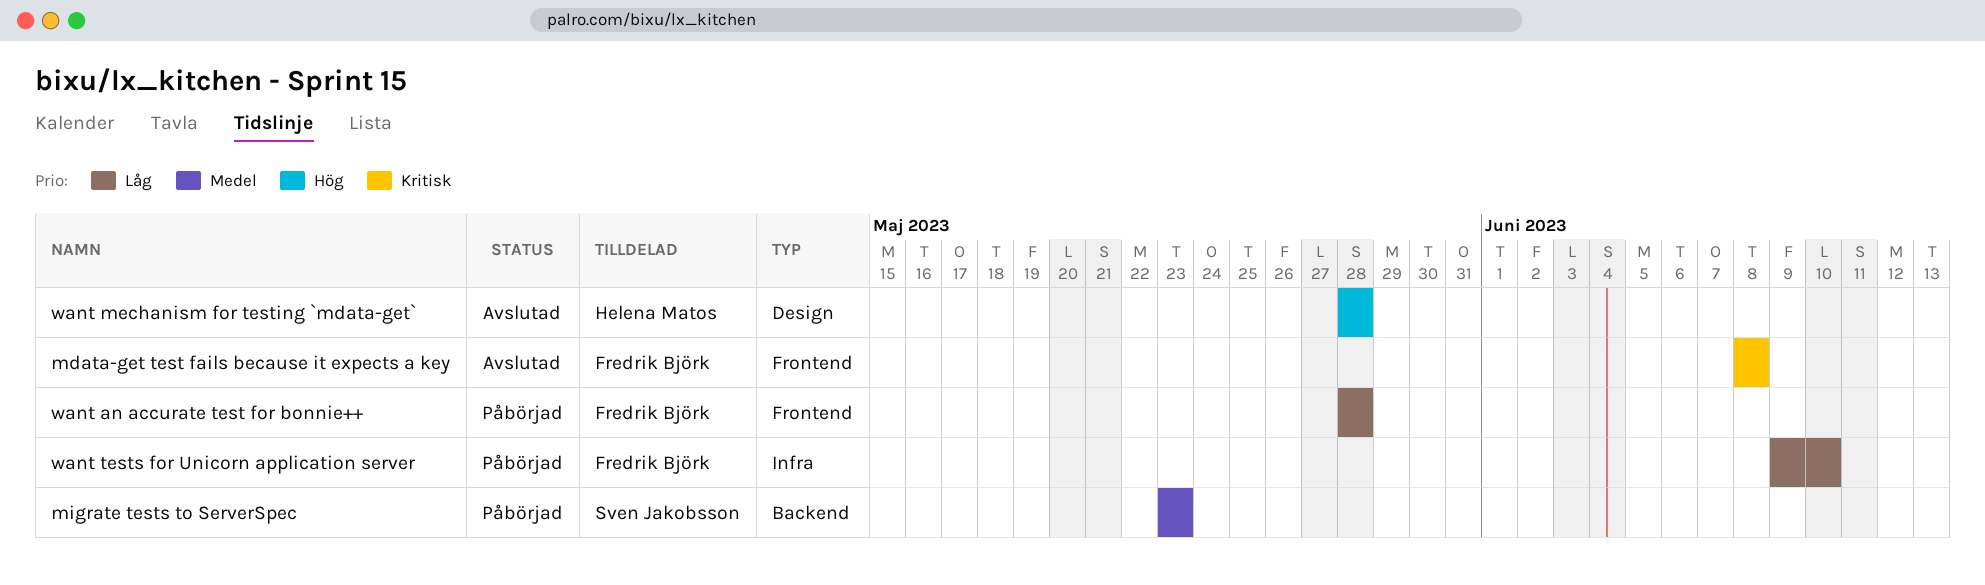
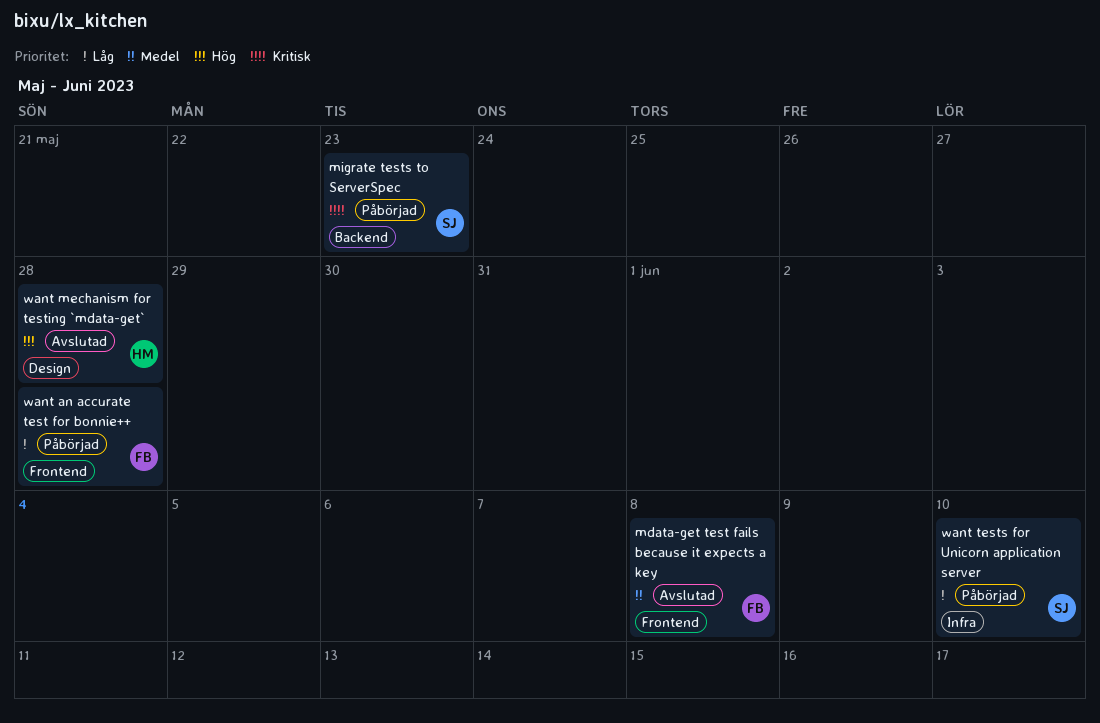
mdata-get test fails because it expects a key, priority: Kritisk -> Medel
migrate tests to ServerSpec, priority: Medel -> Kritisk
want tests for Unicorn application server, owner: Fredrik Björk -> Sven Jakobsson

